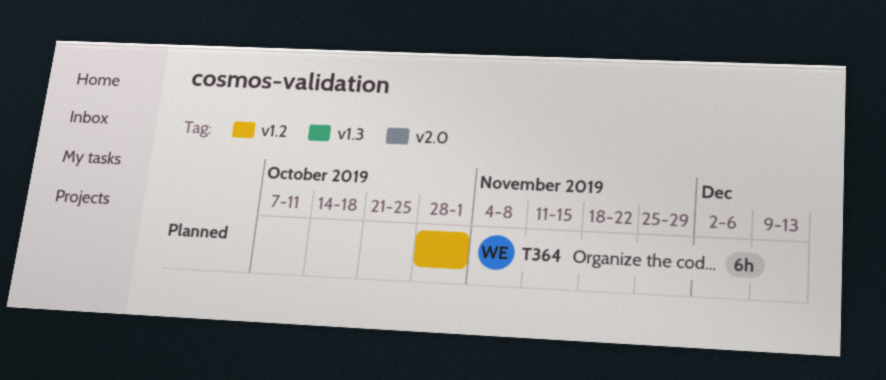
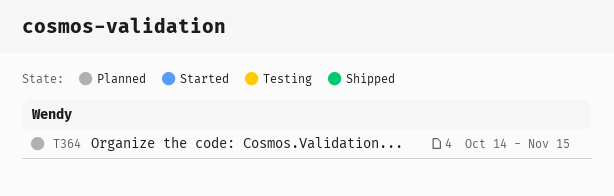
T364, start: Oct 28 -> Oct 14
T364, due: Nov 1 -> Nov 15

